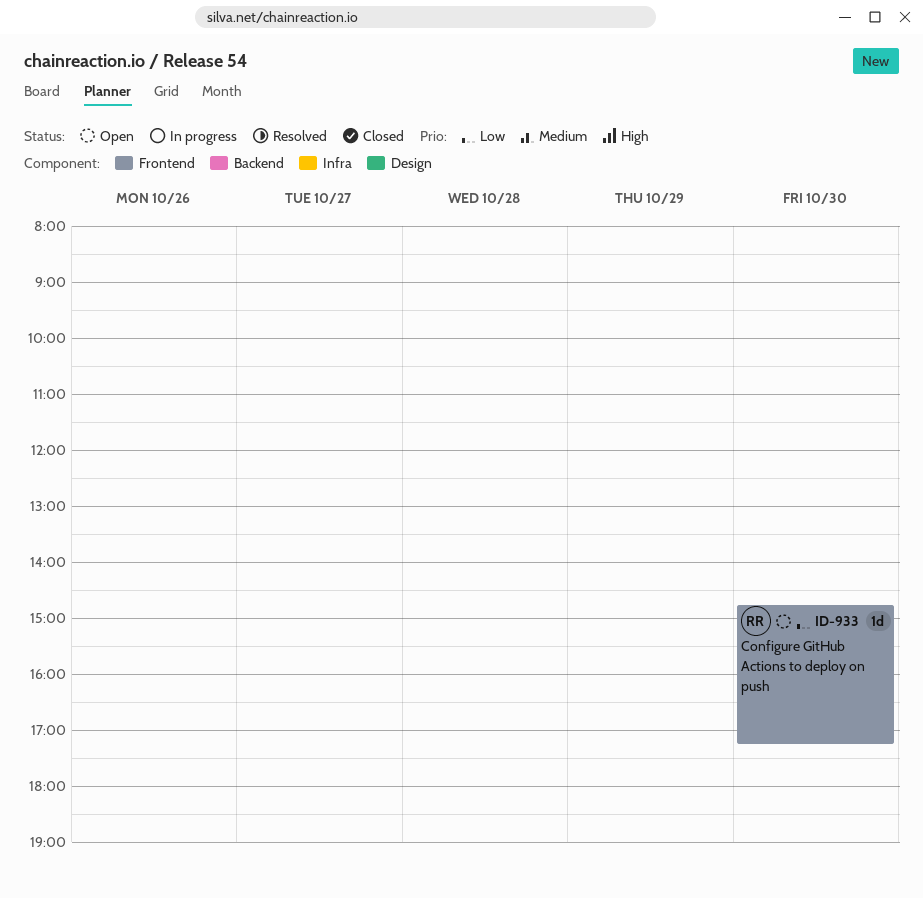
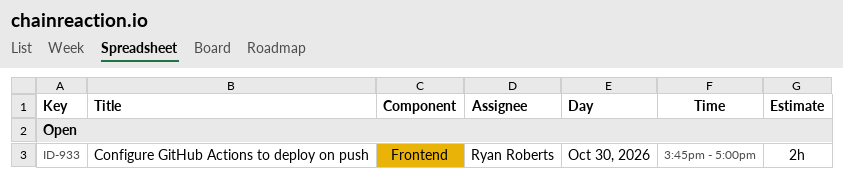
ID-933, estimate: 1d -> 2h
ID-933, begins: 14:45 -> 15:45
ID-933, ends: 17:15 -> 17:00

